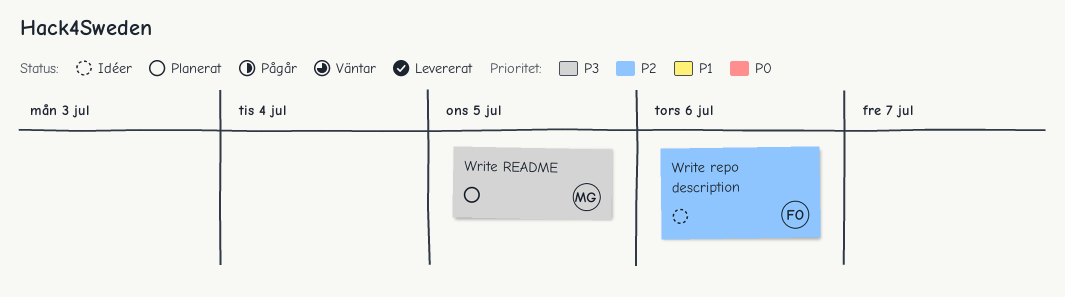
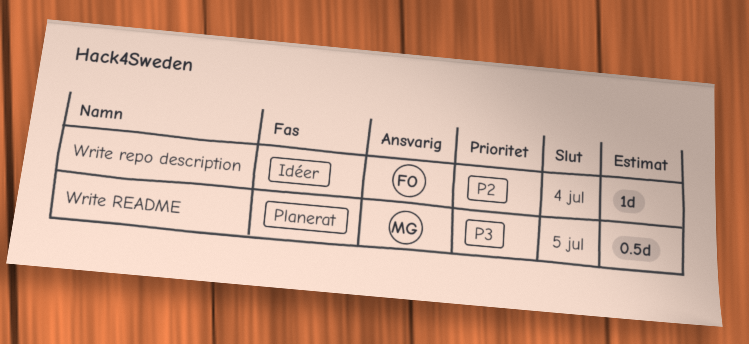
Write repo description, due: Jul 6 -> Jul 4

